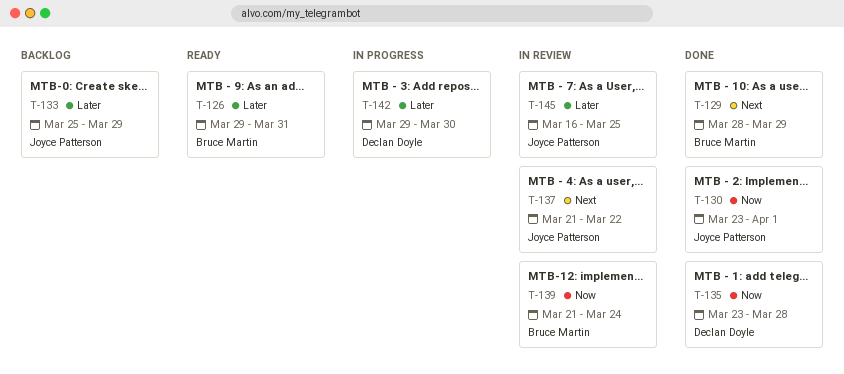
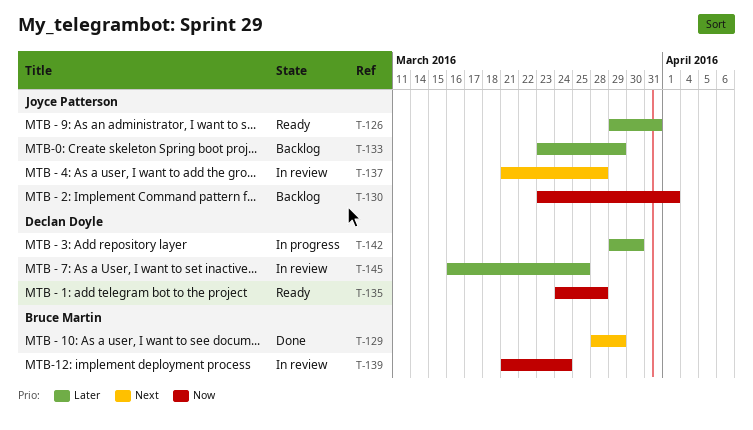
T-126, owner: Bruce Martin -> Joyce Patterson
T-130, status: Done -> Backlog
T-133, start: Mar 25 -> Mar 23
T-135, status: Done -> Ready
T-135, start: Mar 23 -> Mar 24
T-137, due: Mar 22 -> Mar 28
T-145, owner: Joyce Patterson -> Declan Doyle

